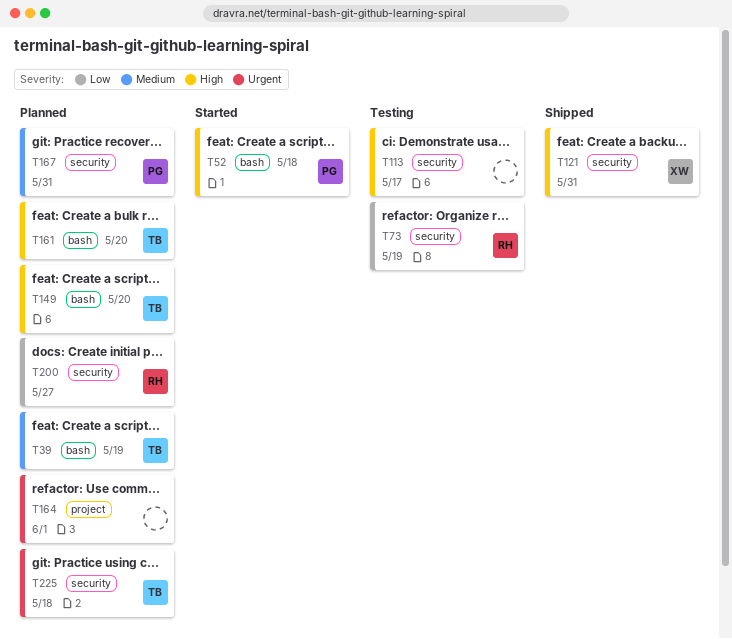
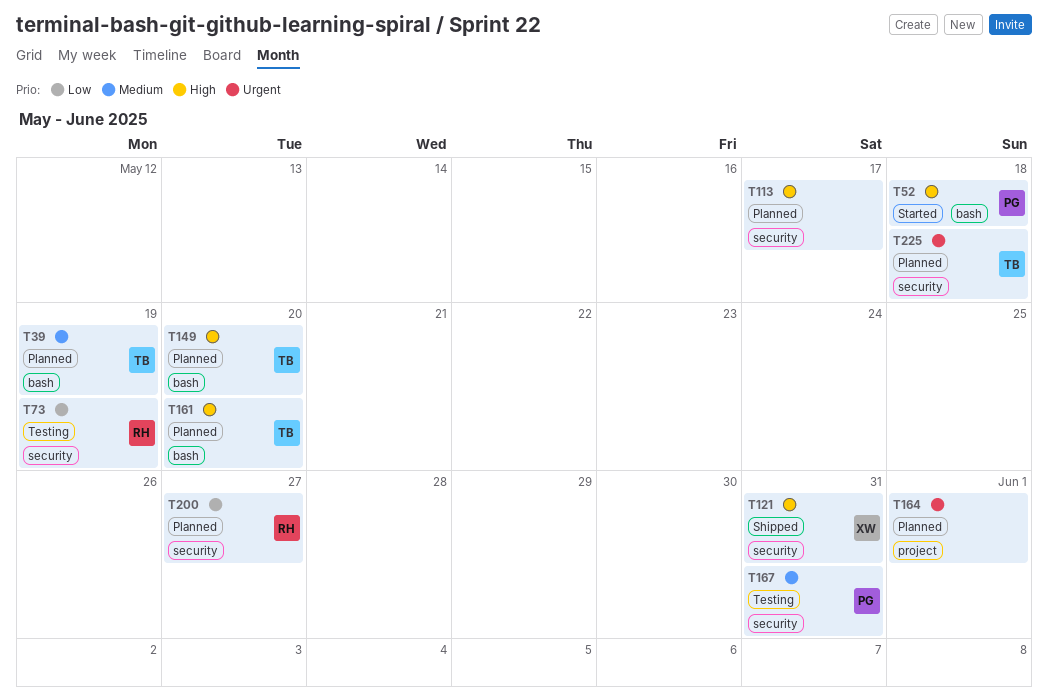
T113, status: Testing -> Planned
T167, status: Planned -> Testing

